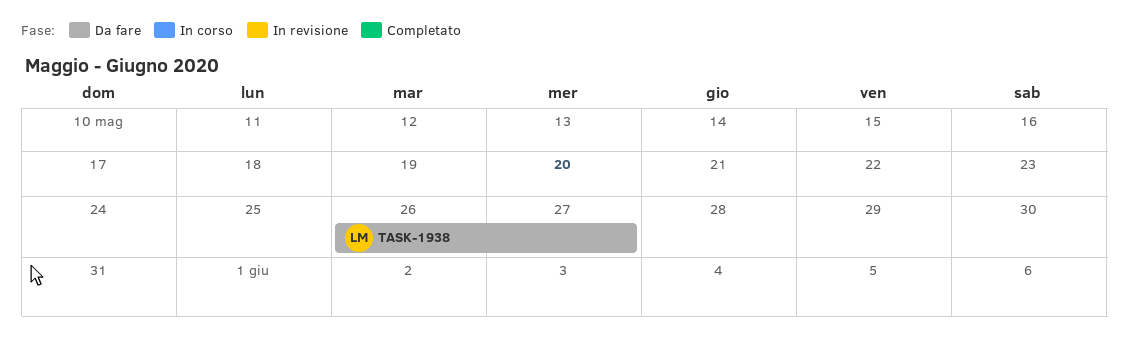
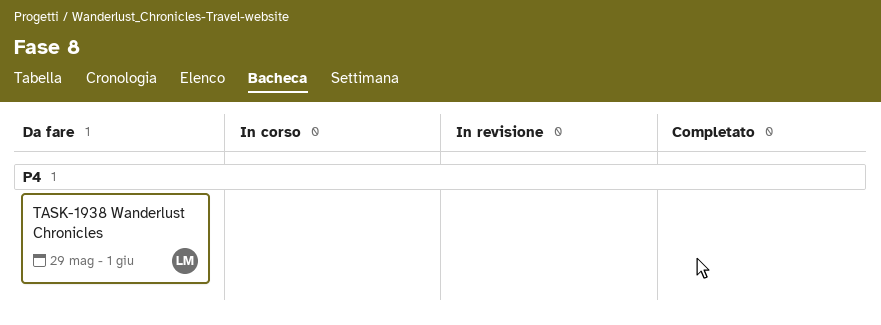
TASK-1938, start: May 26 -> May 29
TASK-1938, due: May 27 -> Jun 1

